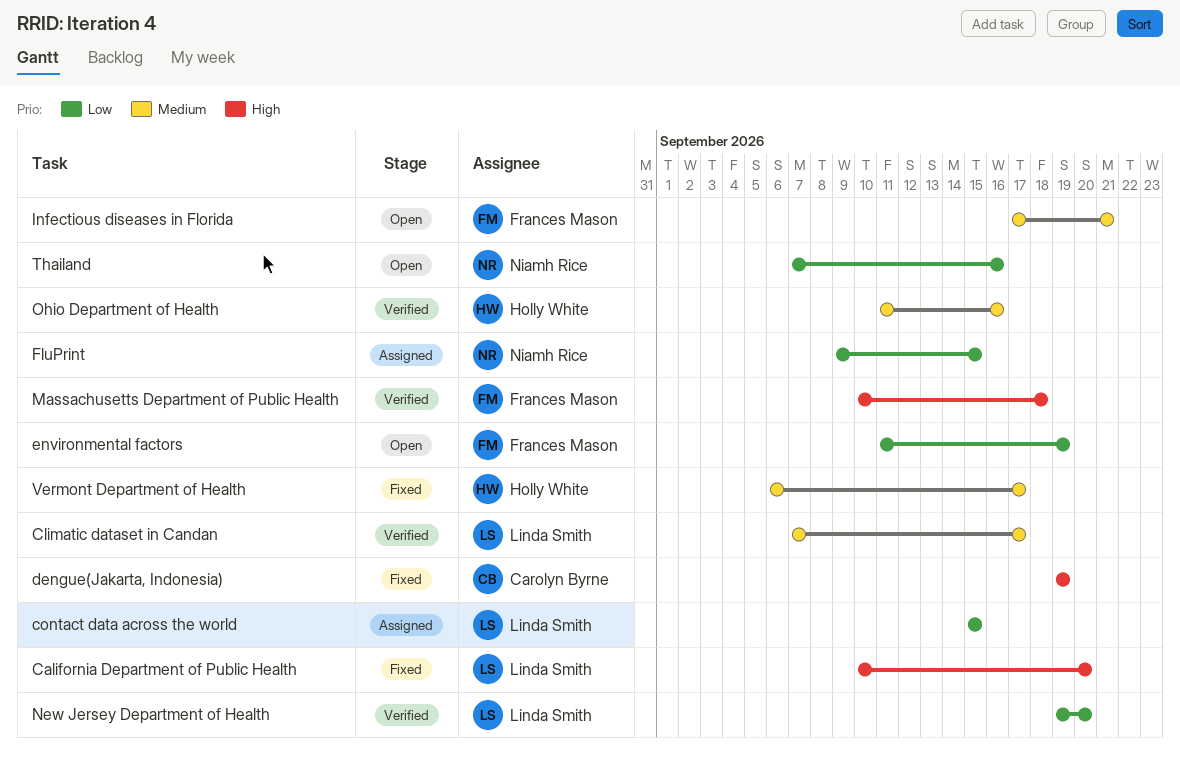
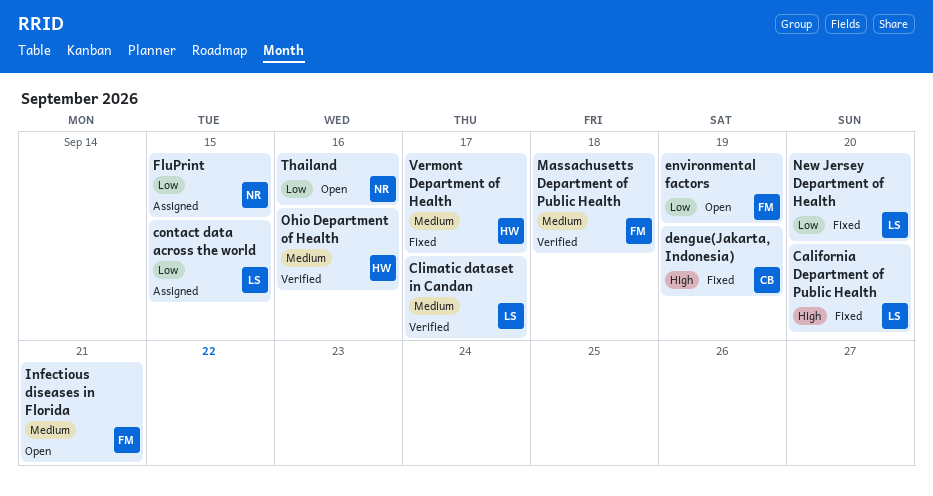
Massachusetts Department of Public Health, priority: High -> Medium
New Jersey Department of Health, status: Verified -> Fixed

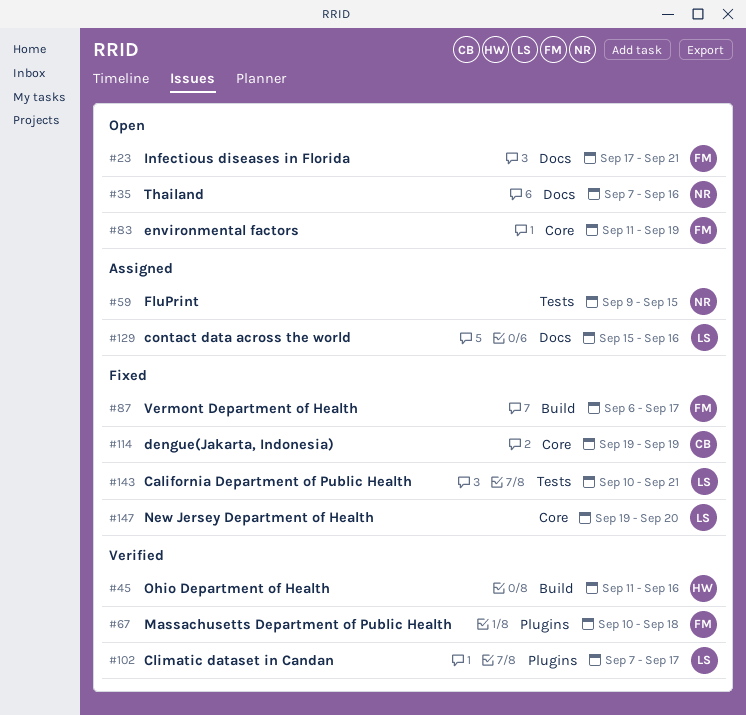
California Department of Public Health, due: Sep 20 -> Sep 21
contact data across the world, due: Sep 15 -> Sep 16
Vermont Department of Health, owner: HW -> FM

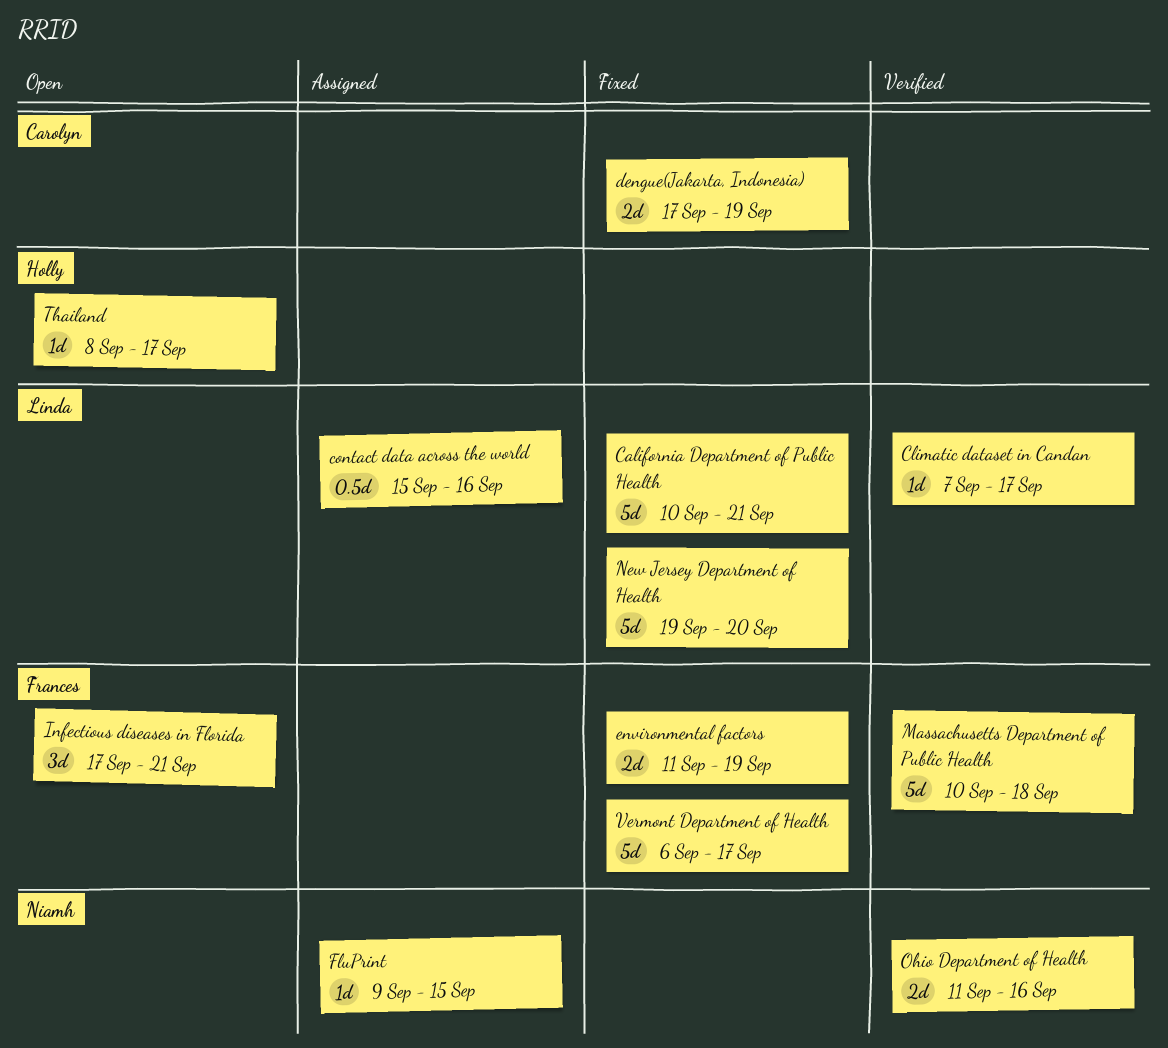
dengue(Jakarta, Indonesia), start: Sep 19 -> Sep 17
environmental factors, status: Open -> Fixed
Ohio Department of Health, owner: Holly -> Niamh
Thailand, owner: Niamh -> Holly
Thailand, start: Sep 7 -> Sep 8
Thailand, due: Sep 16 -> Sep 17

